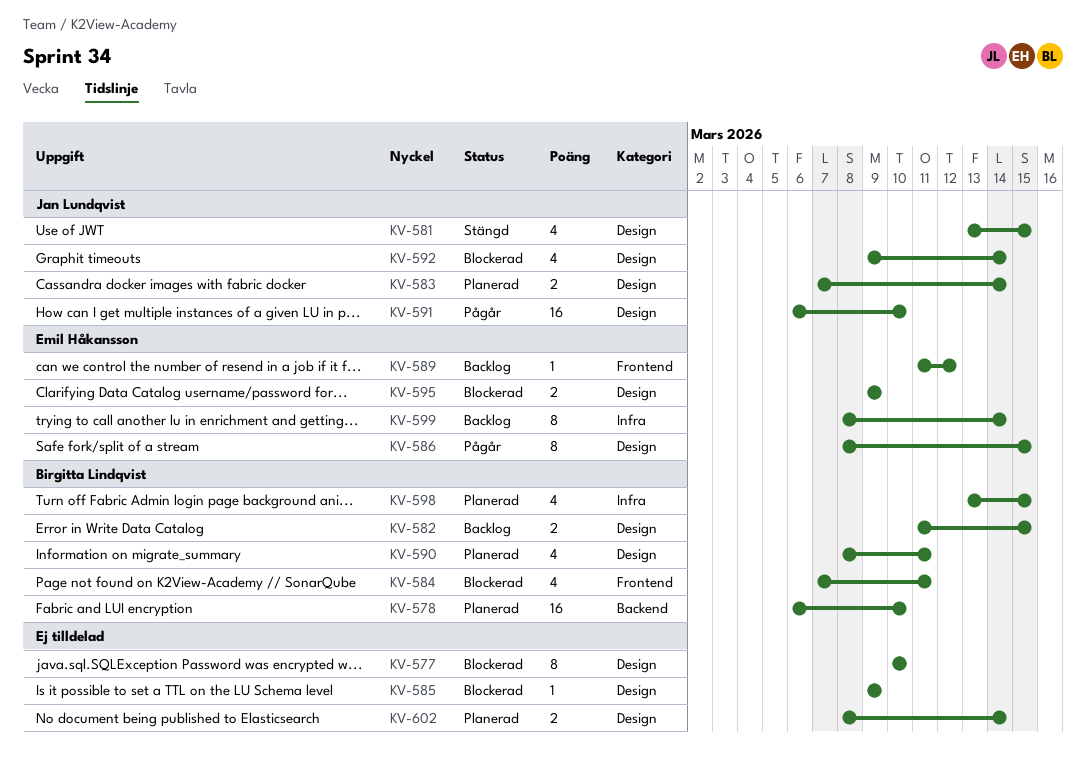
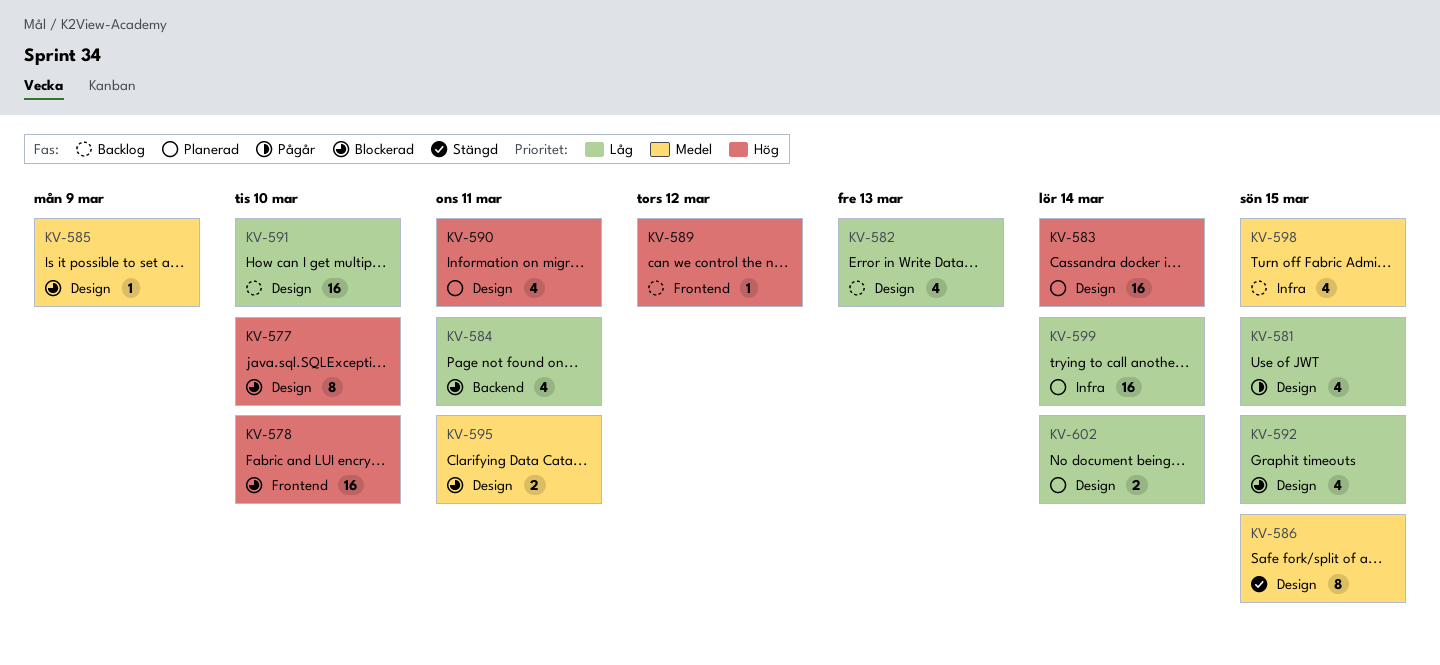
KV-578, status: Planerad -> Blockerad
KV-578, label: Backend -> Frontend
KV-581, status: Stängd -> Pågår
KV-582, estimate: 2 -> 4
KV-582, due: Mar 15 -> Mar 13
KV-583, estimate: 2 -> 16
KV-584, label: Frontend -> Backend
KV-586, status: Pågår -> Stängd
KV-591, status: Pågår -> Backlog
KV-592, due: Mar 14 -> Mar 15
KV-595, due: Mar 9 -> Mar 11
KV-598, status: Planerad -> Backlog
KV-599, status: Backlog -> Planerad
KV-599, estimate: 8 -> 16

